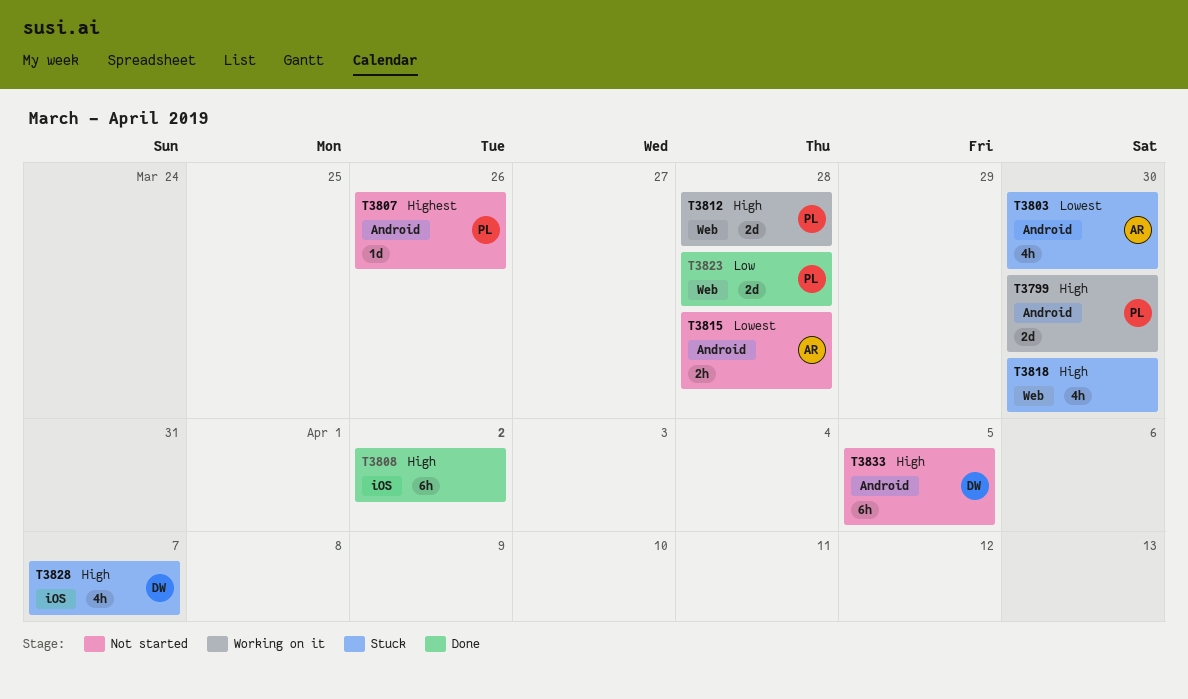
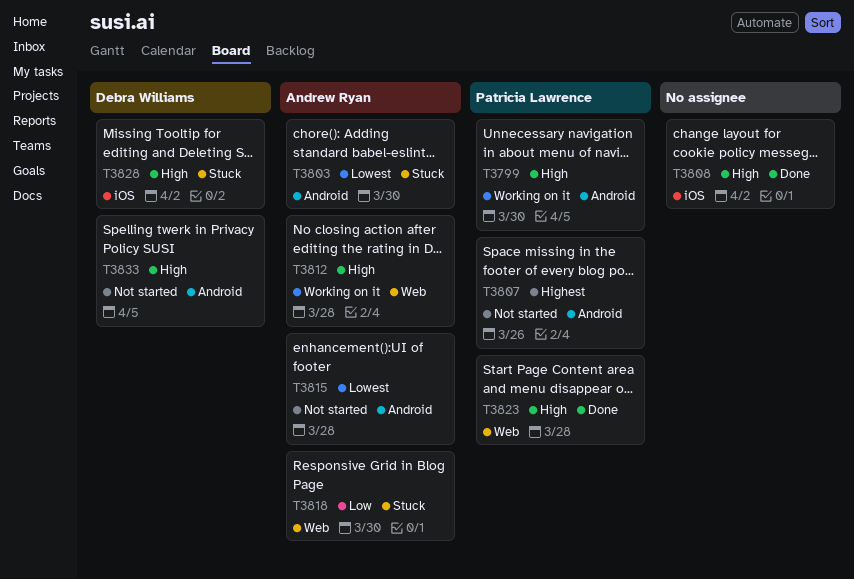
T3812, owner: Patricia Lawrence -> Andrew Ryan
T3818, owner: none -> Andrew Ryan
T3818, priority: High -> Low
T3823, priority: Low -> High
T3828, due: Apr 7 -> Apr 2

